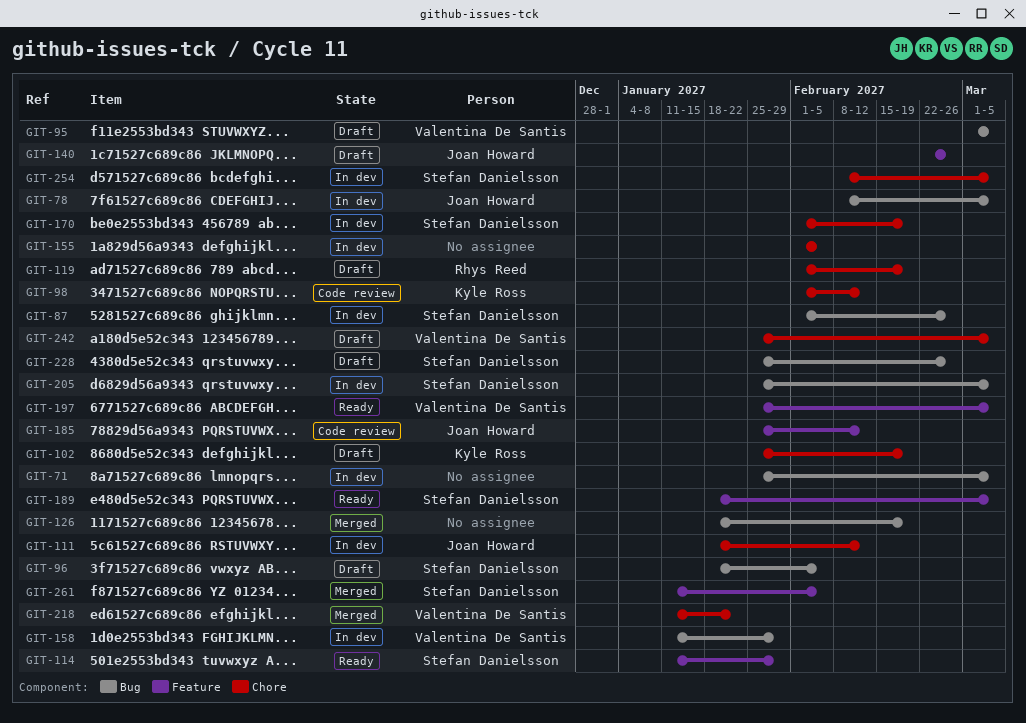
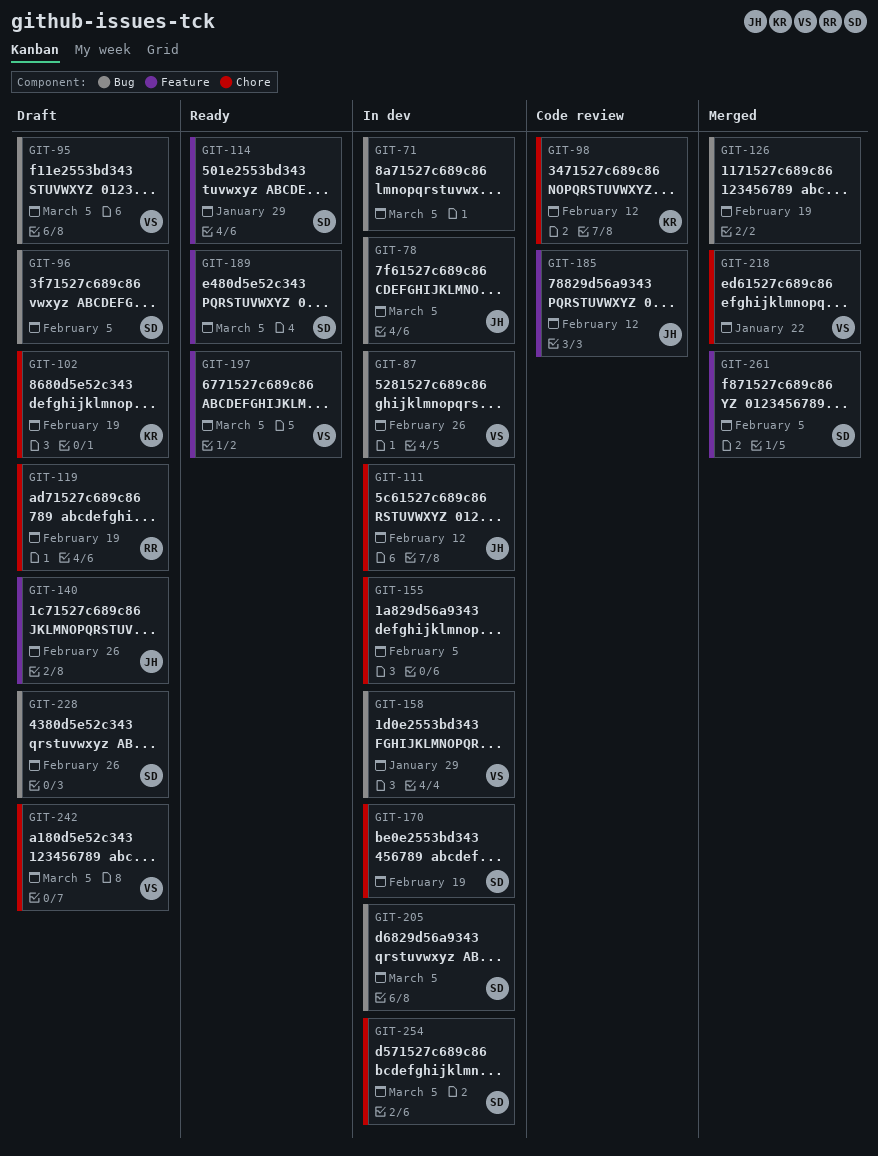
GIT-87, owner: Stefan Danielsson -> Valentina De Santis

